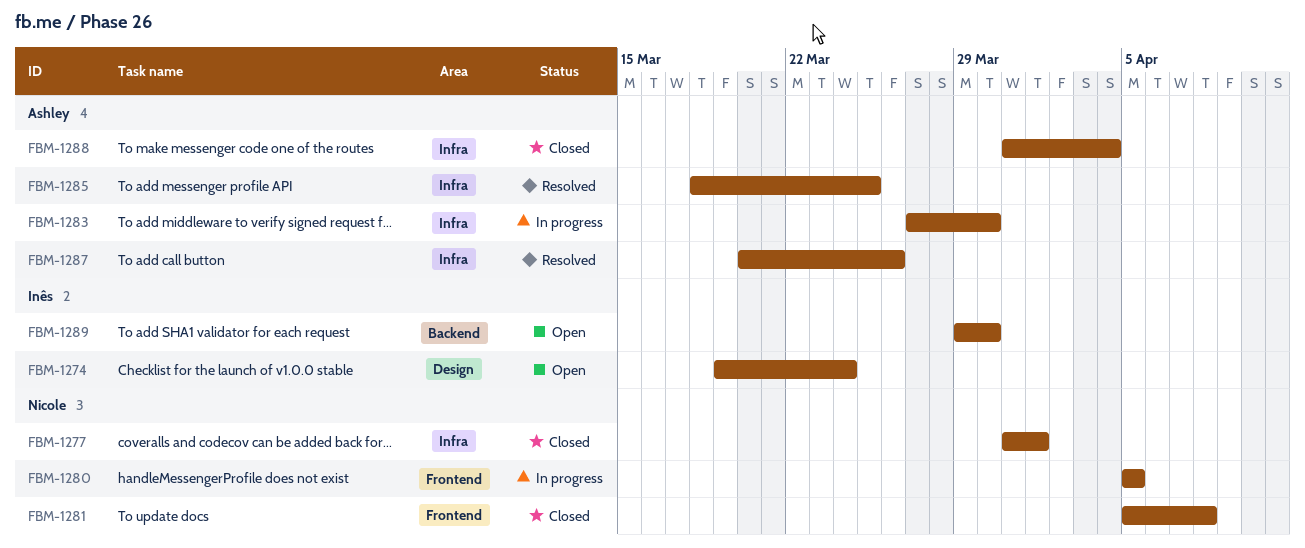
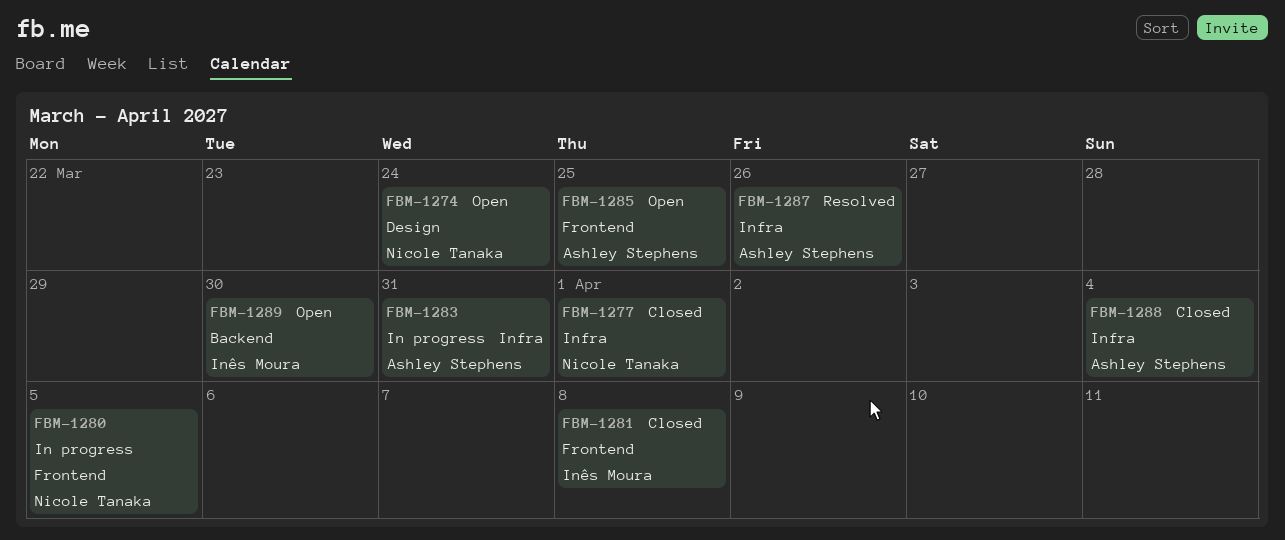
FBM-1274, owner: Inês Moura -> Nicole Tanaka
FBM-1281, owner: Nicole Tanaka -> Inês Moura
FBM-1283, due: Mar 30 -> Mar 31
FBM-1285, status: Resolved -> Open
FBM-1285, label: Infra -> Frontend

